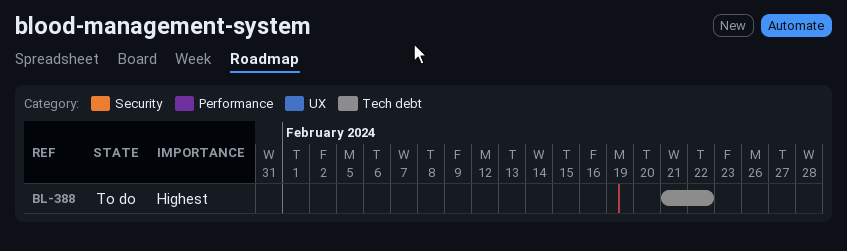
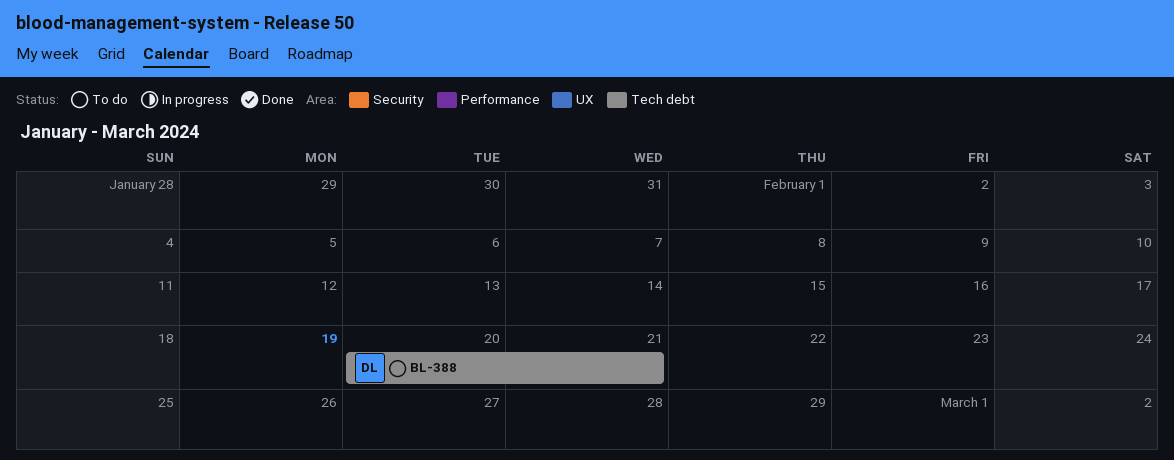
BL-388, start: Feb 21 -> Feb 20
BL-388, due: Feb 22 -> Feb 21

